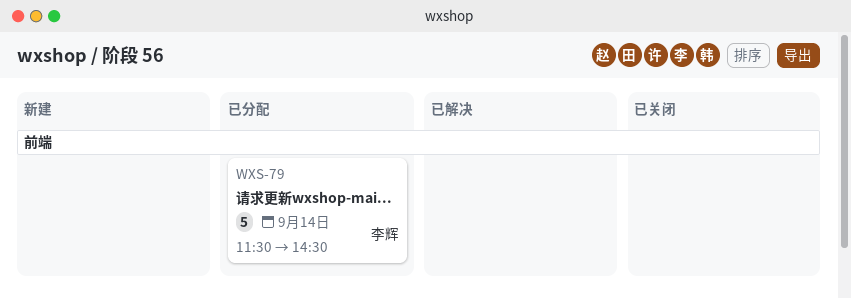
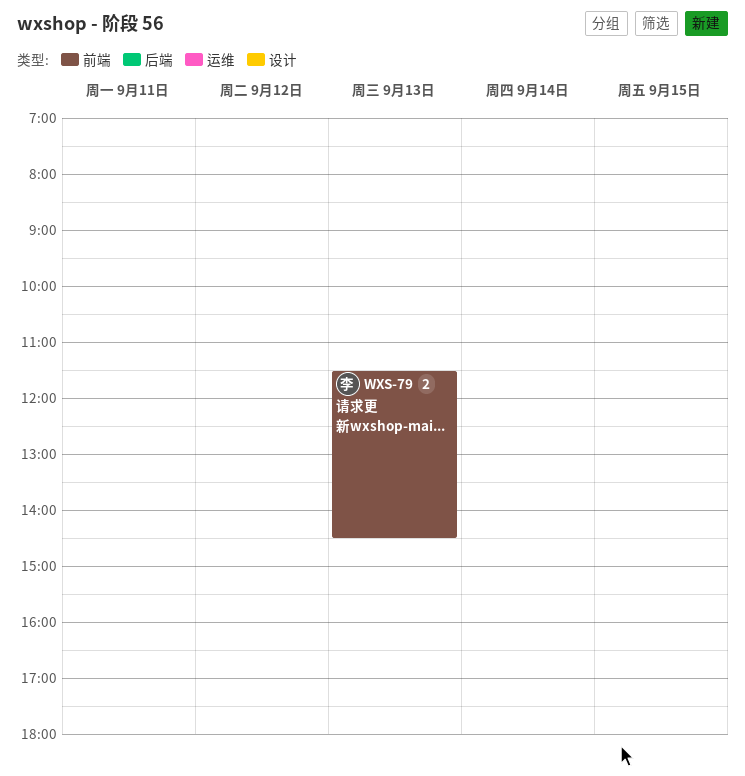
WXS-79, estimate: 5 -> 2
WXS-79, day: Sep 14 -> Sep 13

